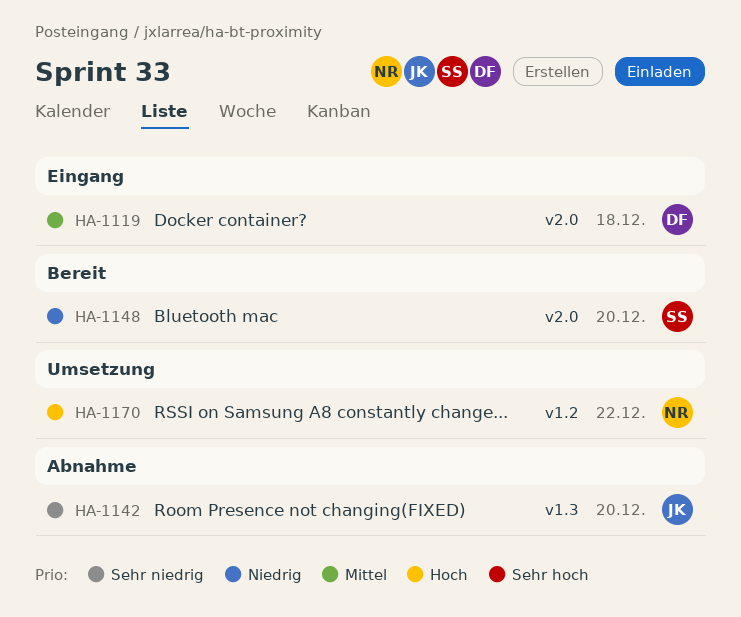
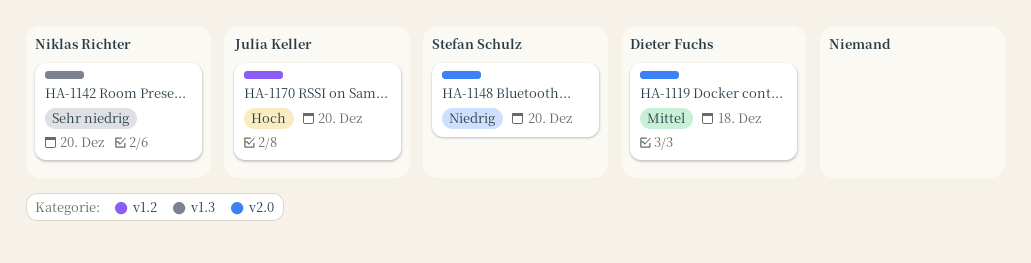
HA-1142, owner: Julia Keller -> Niklas Richter
HA-1170, owner: Niklas Richter -> Julia Keller
HA-1170, due: Dec 22 -> Dec 20

